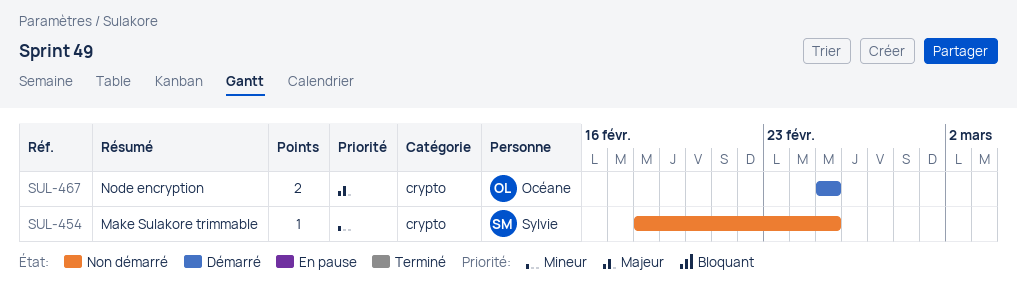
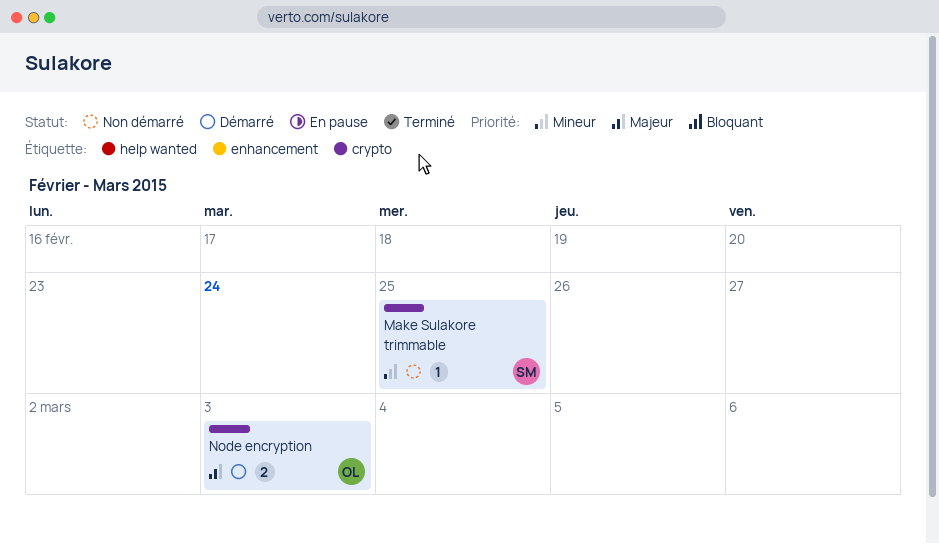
Node encryption, due: Feb 25 -> Mar 3

